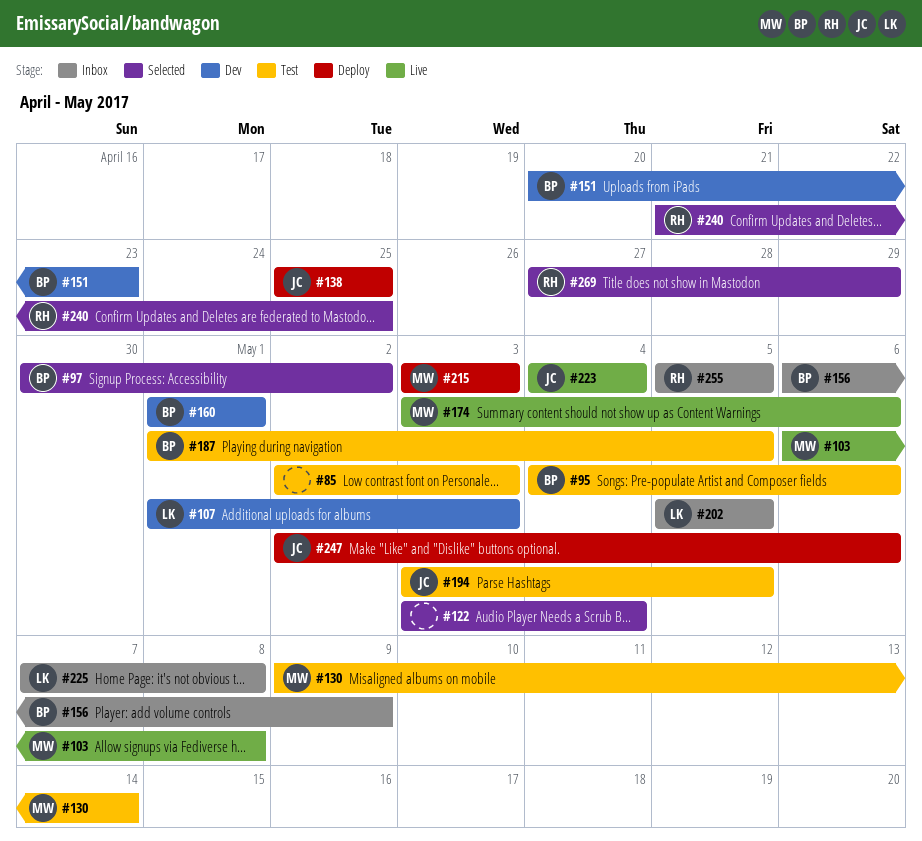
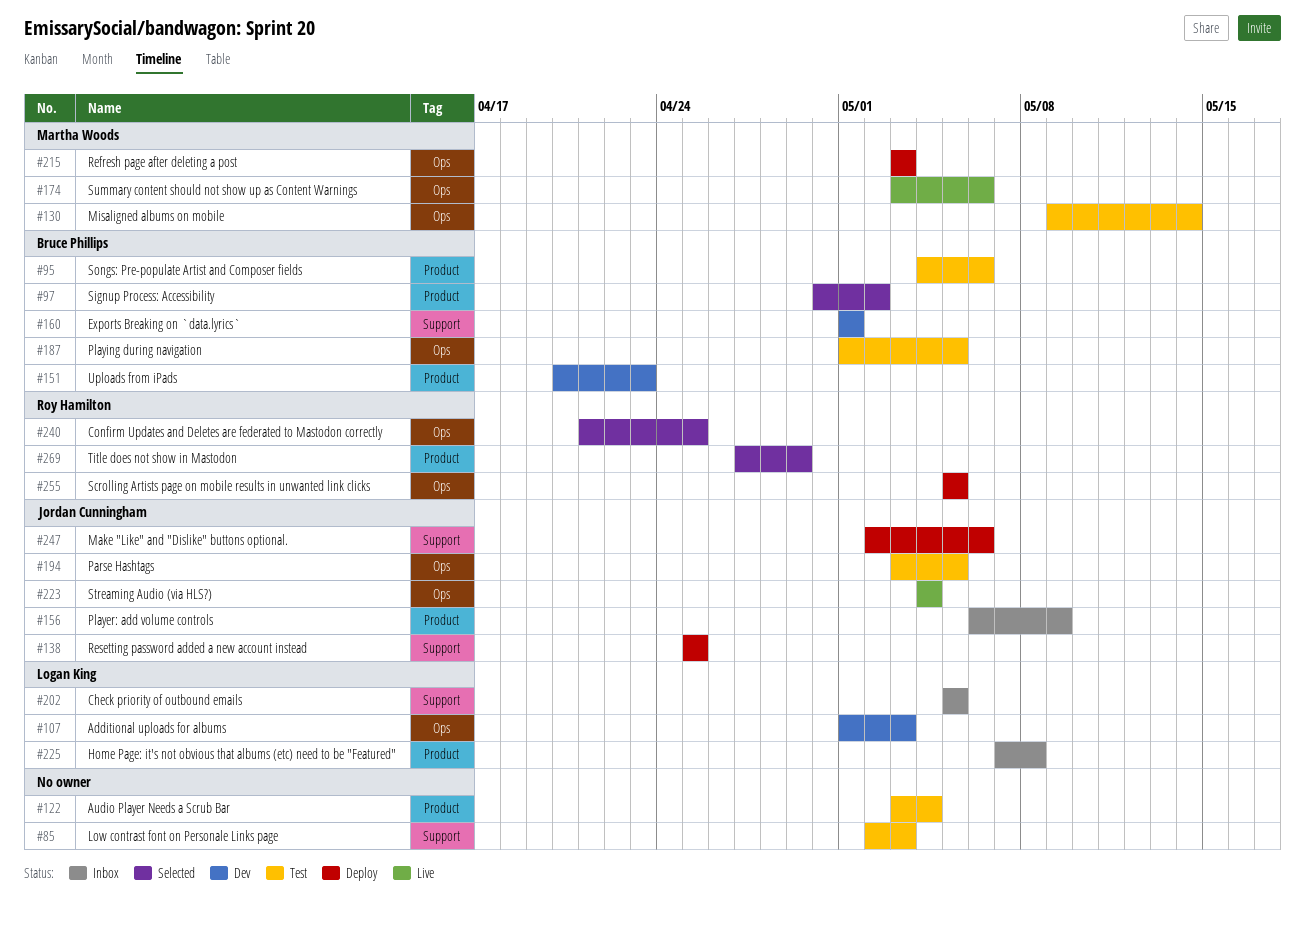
#103: present -> none
#122, status: Selected -> Test
#156, owner: Bruce Phillips -> Jordan Cunningham
#255, status: Inbox -> Deploy

